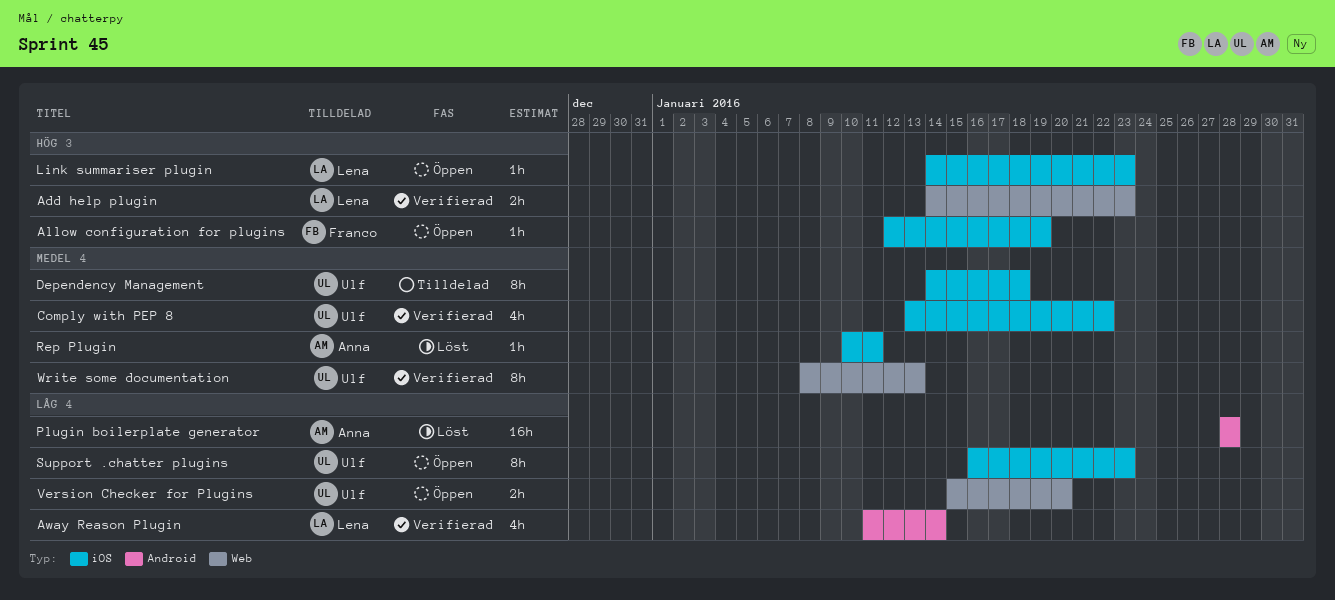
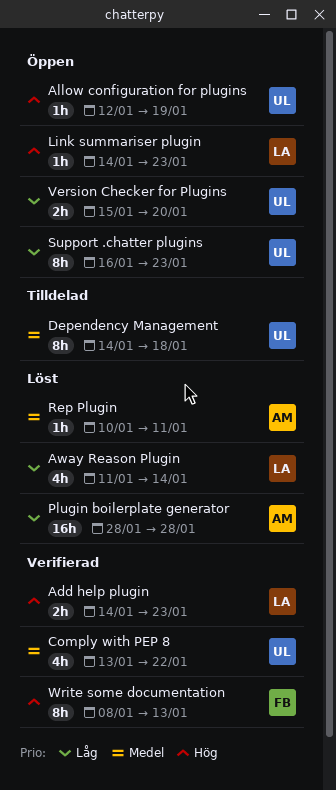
Allow configuration for plugins, owner: Franco -> Ulf
Away Reason Plugin, status: Verifierad -> Löst
Write some documentation, owner: Ulf -> Franco
Write some documentation, priority: Medel -> Hög

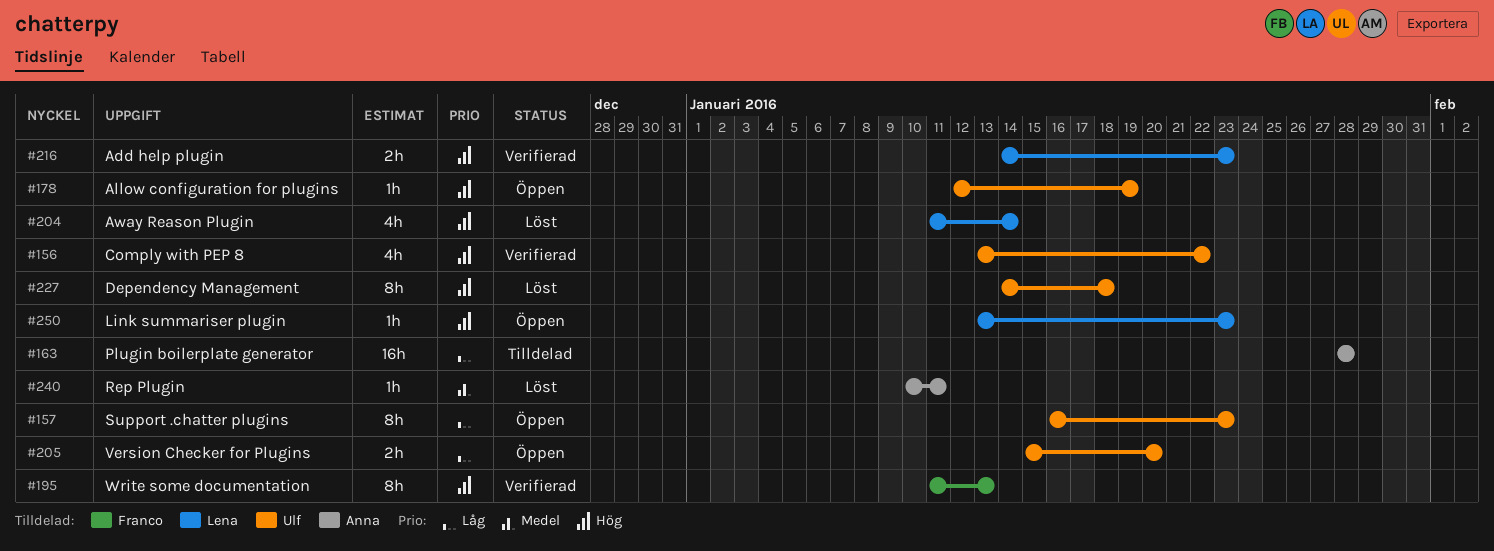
Away Reason Plugin, priority: Låg -> Hög
Comply with PEP 8, priority: Medel -> Hög
Dependency Management, status: Tilldelad -> Löst
Dependency Management, priority: Medel -> Hög
Link summariser plugin, start: Jan 14 -> Jan 13
Plugin boilerplate generator, status: Löst -> Tilldelad
Write some documentation, start: Jan 8 -> Jan 11

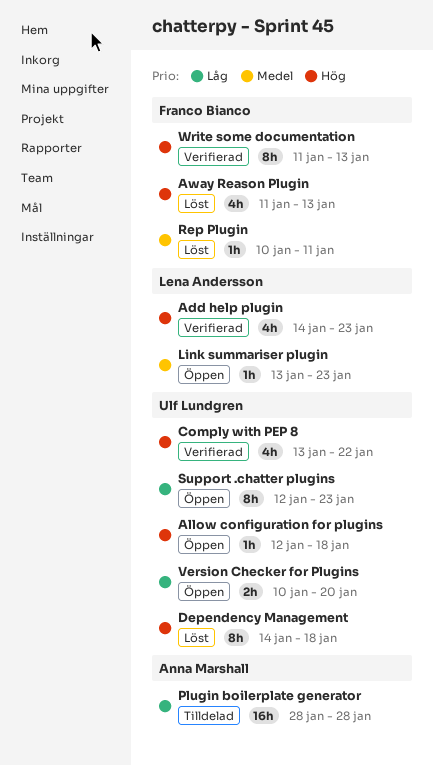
Add help plugin, estimate: 2h -> 4h
Allow configuration for plugins, due: Jan 19 -> Jan 18
Away Reason Plugin, owner: Lena Andersson -> Franco Bianco
Away Reason Plugin, due: Jan 14 -> Jan 13
Link summariser plugin, priority: Hög -> Medel
Rep Plugin, owner: Anna Marshall -> Franco Bianco
Support .chatter plugins, start: Jan 16 -> Jan 12
Version Checker for Plugins, start: Jan 15 -> Jan 10

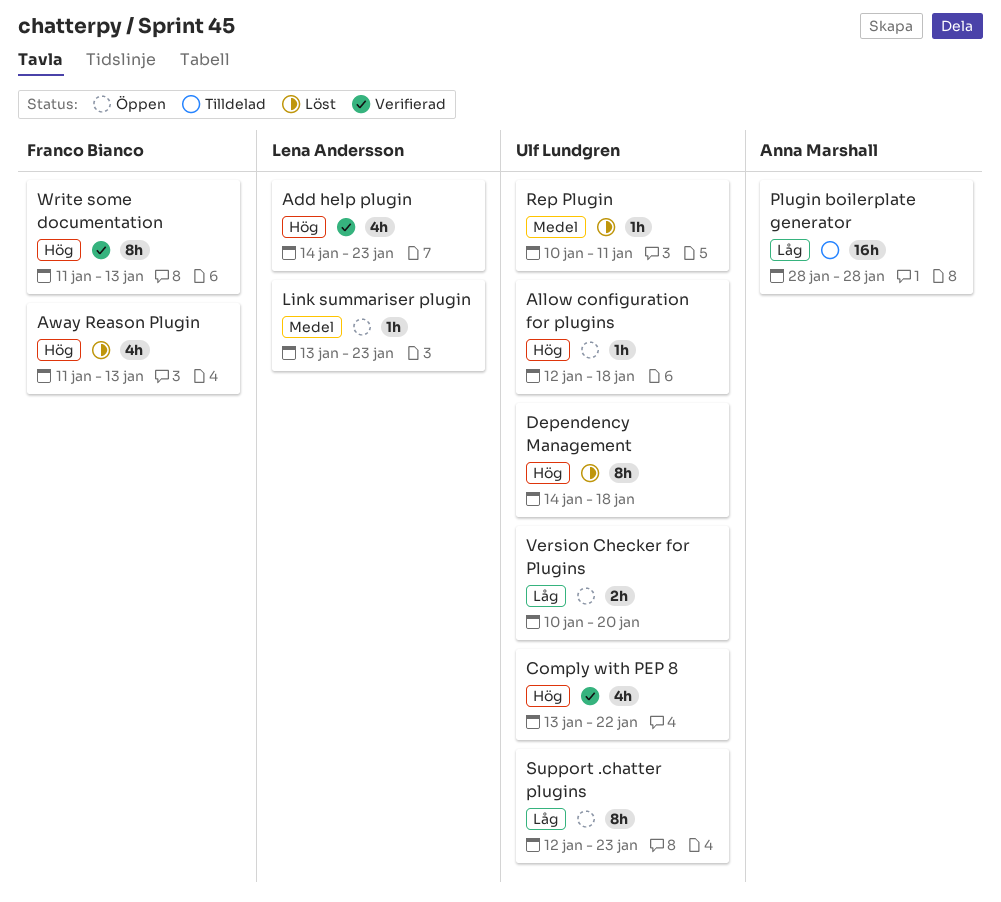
Rep Plugin, owner: Franco Bianco -> Ulf Lundgren

